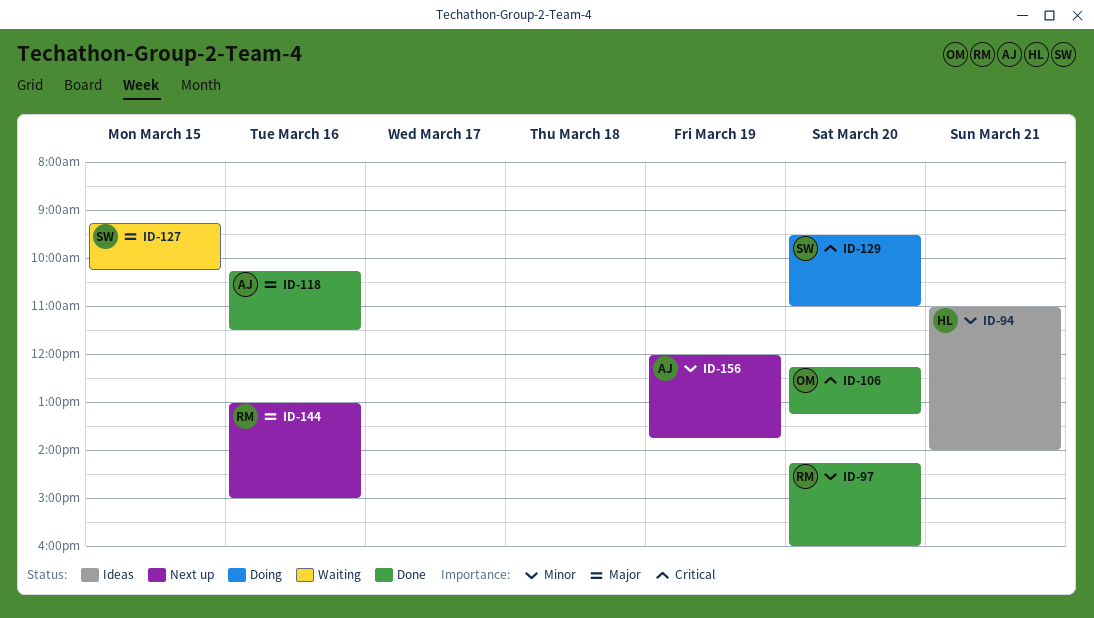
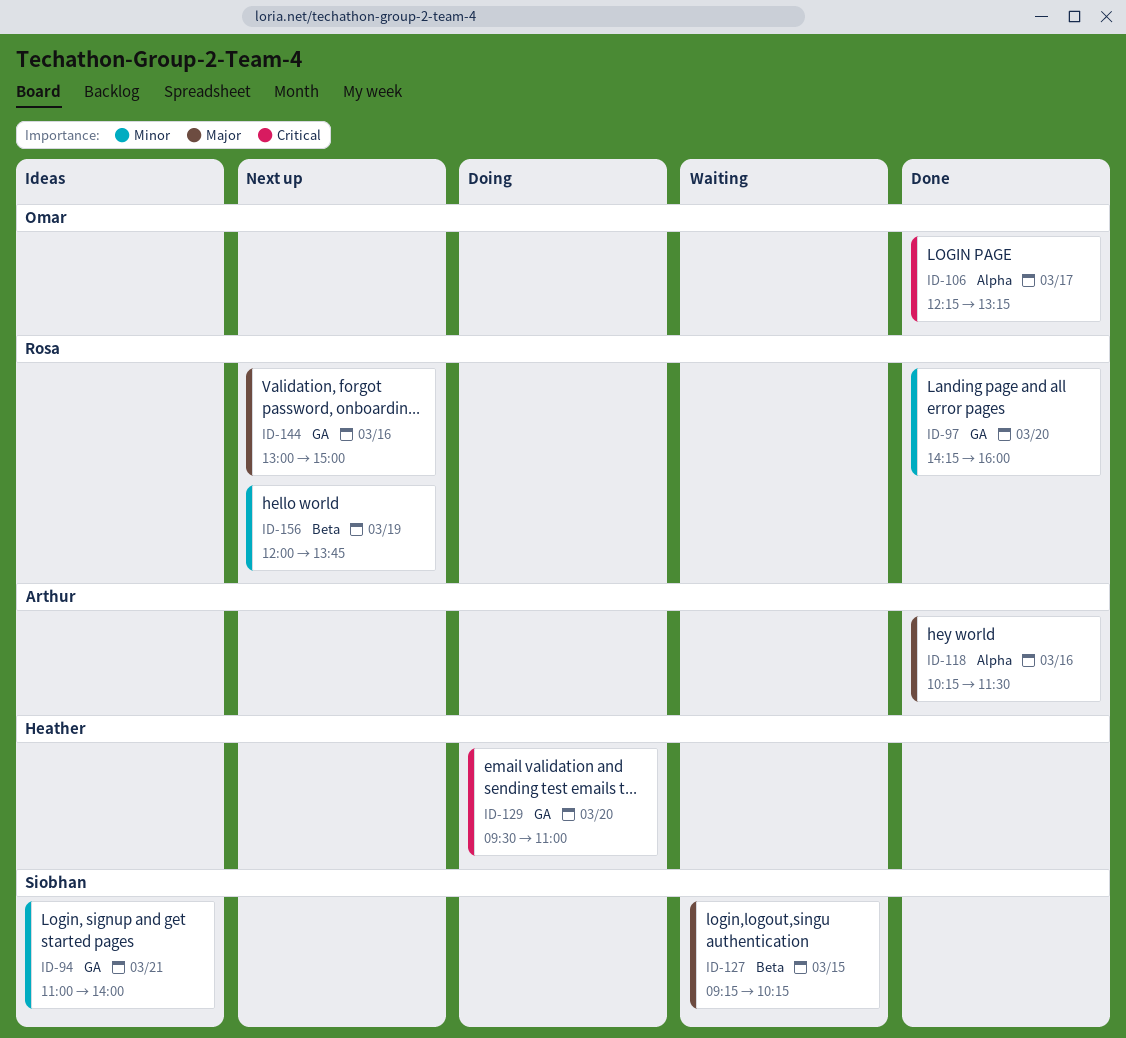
ID-94, owner: Heather -> Siobhan
ID-106, day: Mar 20 -> Mar 17
ID-129, owner: Siobhan -> Heather
ID-156, owner: Arthur -> Rosa

